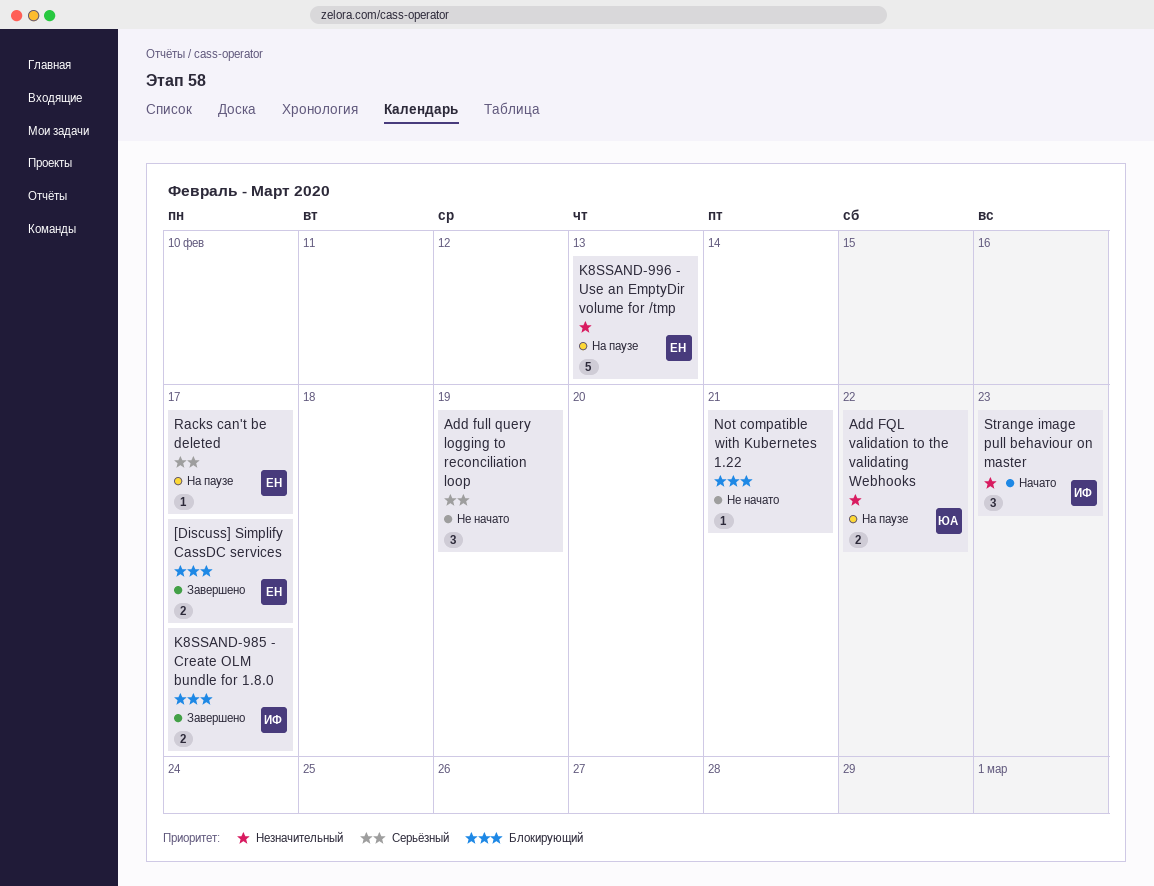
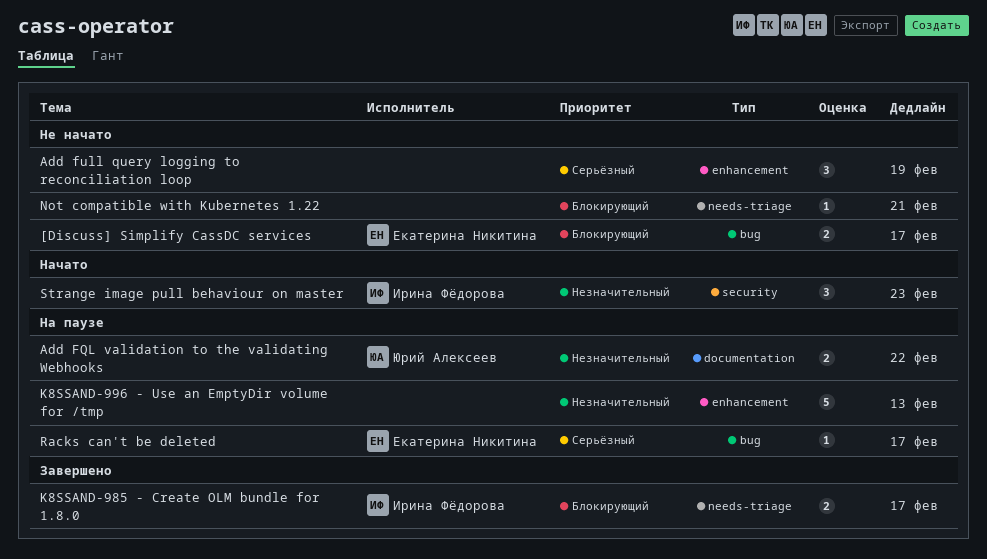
[Discuss] Simplify CassDC services, status: Завершено -> Не начато
K8SSAND-996 ⁃ Use an EmptyDir volume for /tmp, owner: Екатерина Никитина -> none

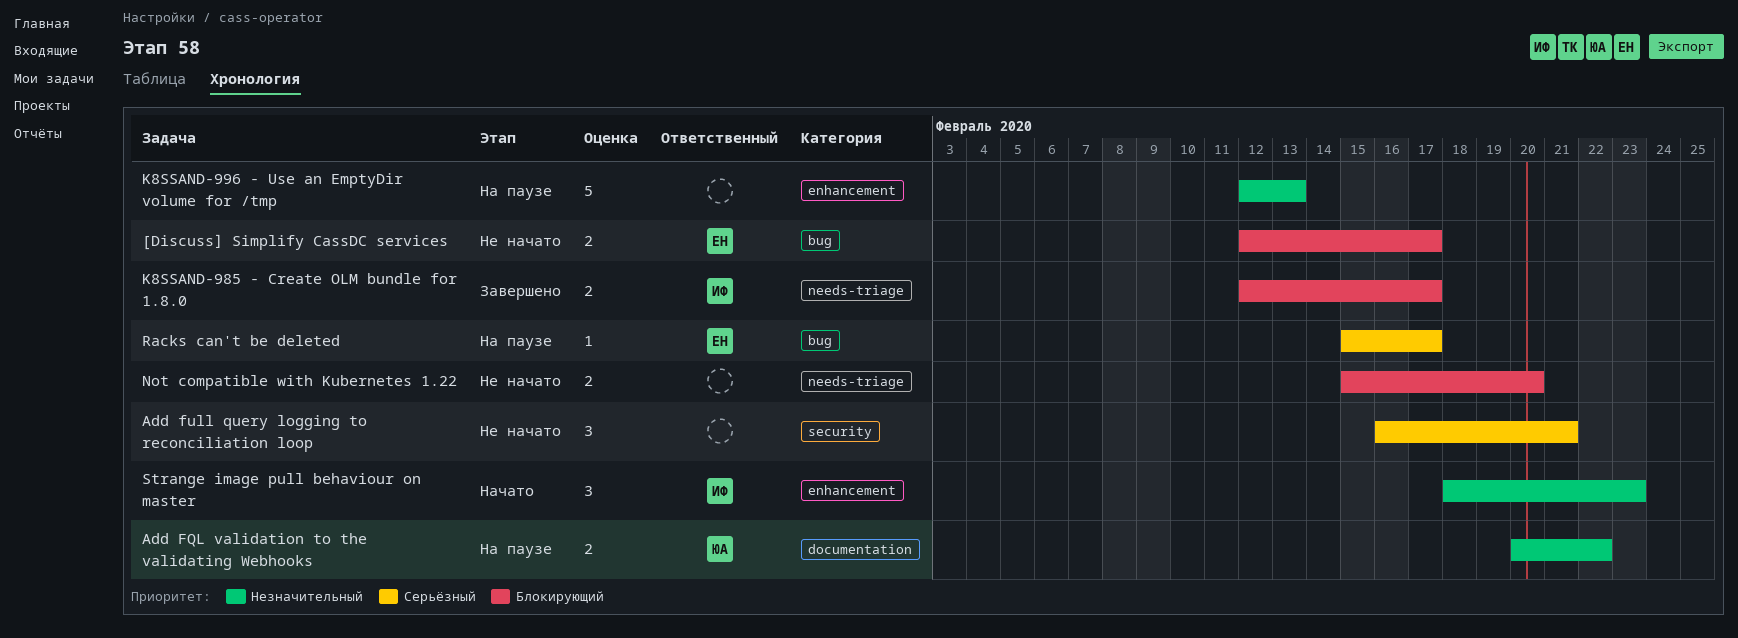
Add full query logging to reconciliation loop, label: enhancement -> security
Add full query logging to reconciliation loop, due: Feb 19 -> Feb 21
Not compatible with Kubernetes 1.22, estimate: 1 -> 2
Not compatible with Kubernetes 1.22, due: Feb 21 -> Feb 20
Strange image pull behaviour on master, label: security -> enhancement

